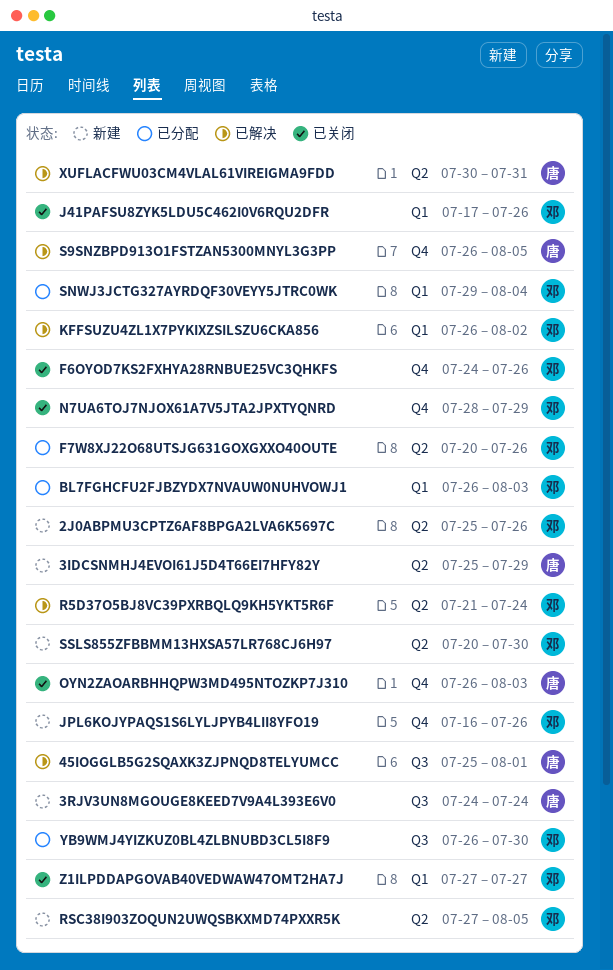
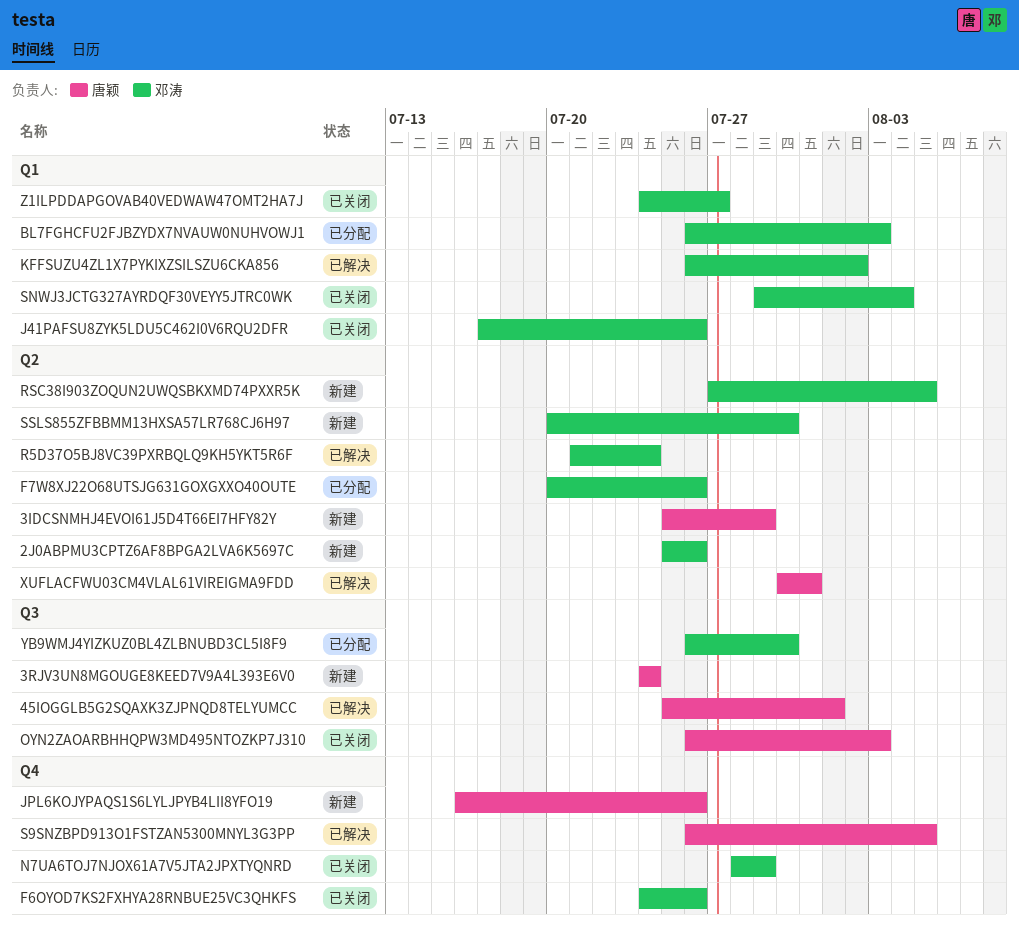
JPL6KOJYPAQS1S6LYLJPYB4LII8YFO19, owner: 邓涛 -> 唐颖
OYN2ZAOARBHHQPW3MD495NTOZKP7J310, label: Q4 -> Q3
SNWJ3JCTG327AYRDQF30VEYY5JTRC0WK, status: 已分配 -> 已关闭
Z1ILPDDAPGOVAB40VEDWAW47OMT2HA7J, start: Jul 27 -> Jul 24

